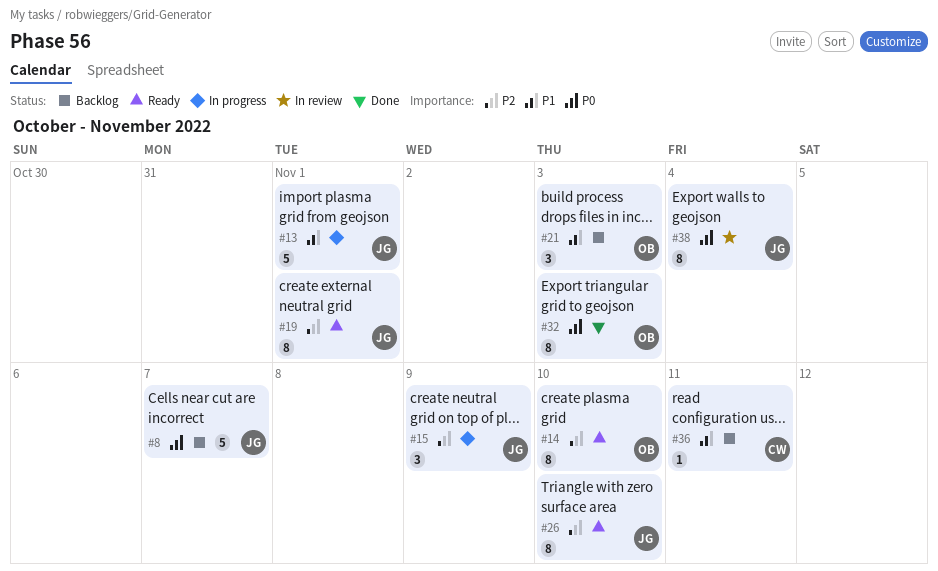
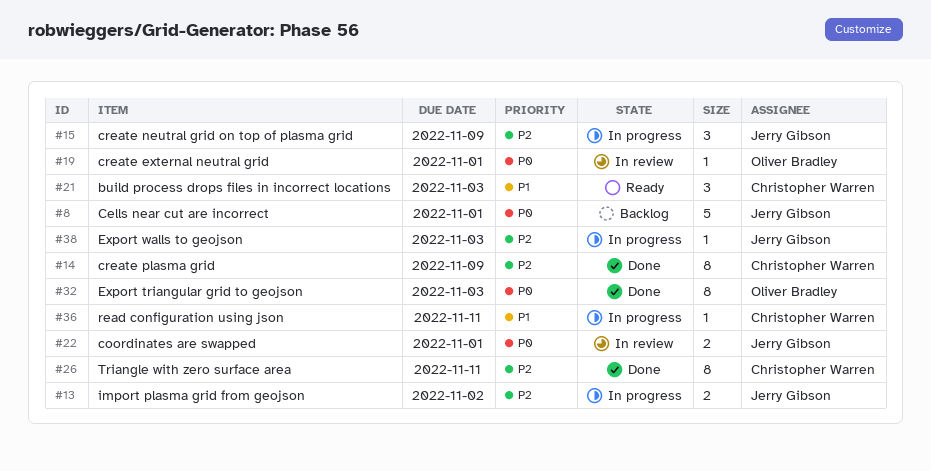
#8, due: Nov 7 -> Nov 1
#13, priority: P1 -> P2
#13, estimate: 5 -> 2
#13, due: Nov 1 -> Nov 2
#14, status: Ready -> Done
#14, owner: Oliver Bradley -> Christopher Warren
#14, due: Nov 10 -> Nov 9
#19, status: Ready -> In review
#19, owner: Jerry Gibson -> Oliver Bradley
#19, priority: P2 -> P0
#19, estimate: 8 -> 1
#21, status: Backlog -> Ready
#21, owner: Oliver Bradley -> Christopher Warren
#22: none -> present
#26, status: Ready -> Done
#26, owner: Jerry Gibson -> Christopher Warren
#26, due: Nov 10 -> Nov 11
#36, status: Backlog -> In progress
#38, status: In review -> In progress
#38, priority: P0 -> P2
#38, estimate: 8 -> 1
#38, due: Nov 4 -> Nov 3

